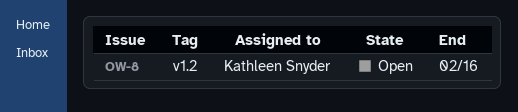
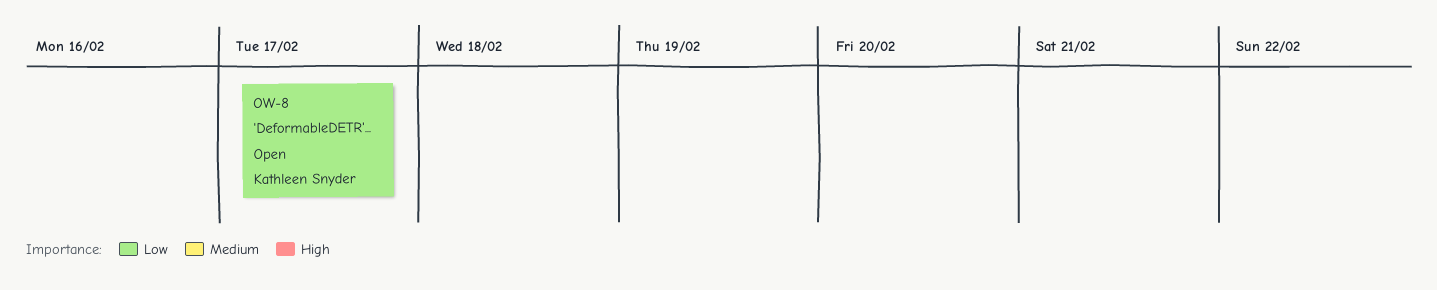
OW-8, due: Feb 16 -> Feb 17

